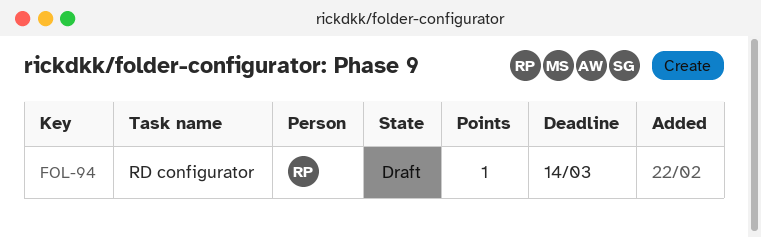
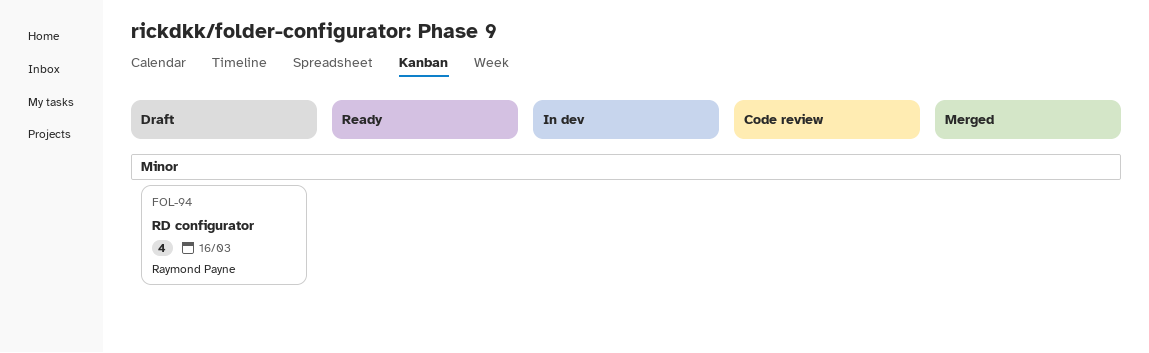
FOL-94, estimate: 1 -> 4
FOL-94, due: Mar 14 -> Mar 16

